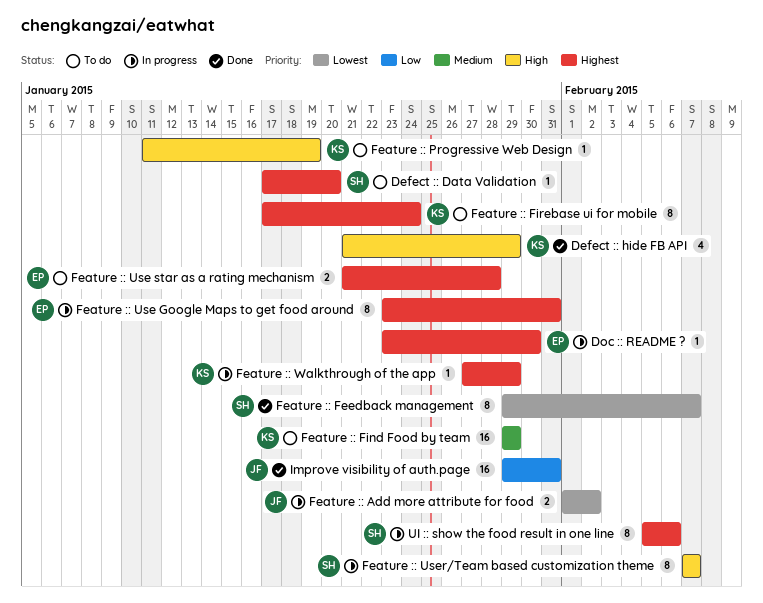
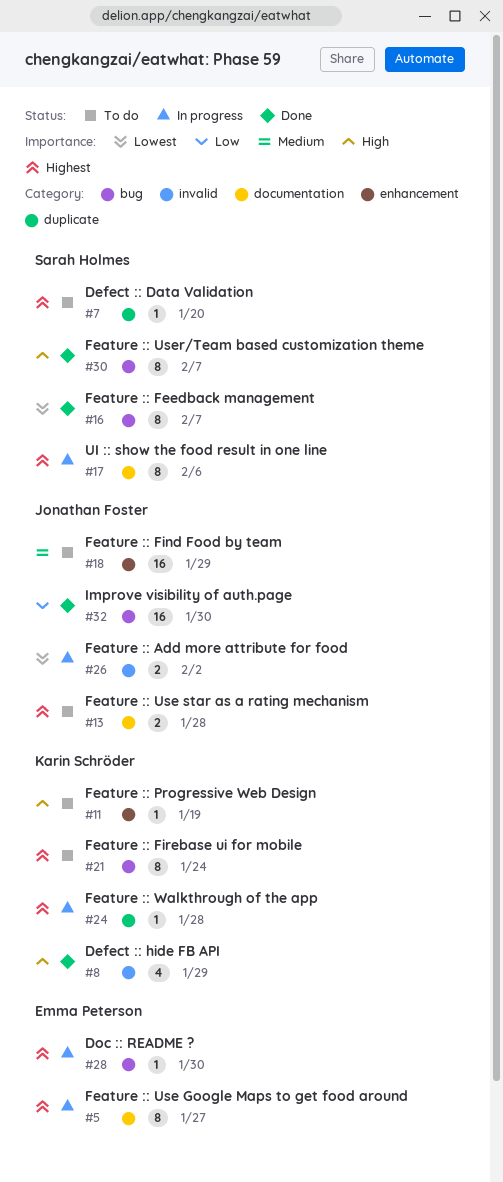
Feature :: Find Food by team, owner: Karin Schröder -> Jonathan Foster
Feature :: Use Google Maps to get food around, due: Jan 31 -> Jan 27
Feature :: Use star as a rating mechanism, owner: Emma Peterson -> Jonathan Foster
Feature :: User/Team based customization theme, status: In progress -> Done
Feature :: Walkthrough of the app, due: Jan 29 -> Jan 28
Improve visibility of auth.page, due: Jan 31 -> Jan 30

